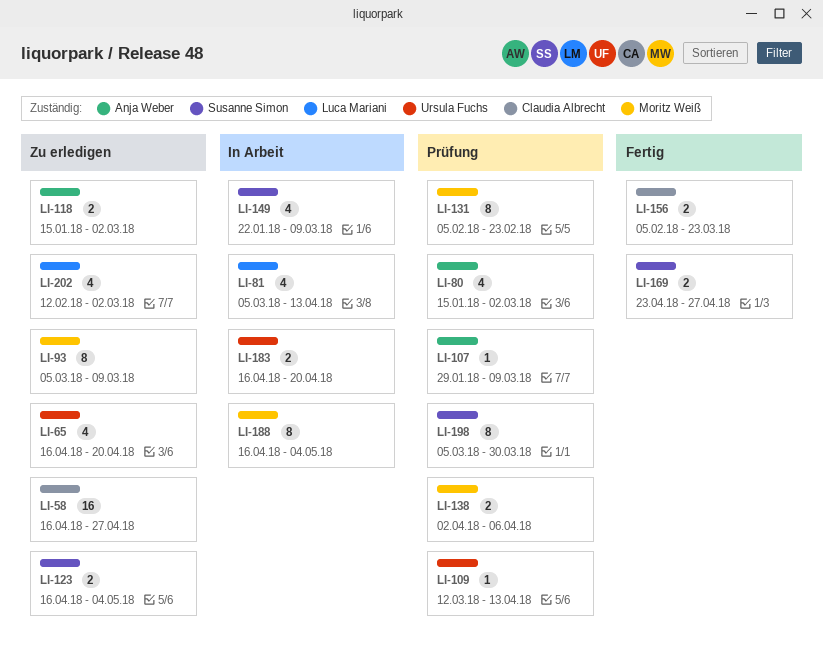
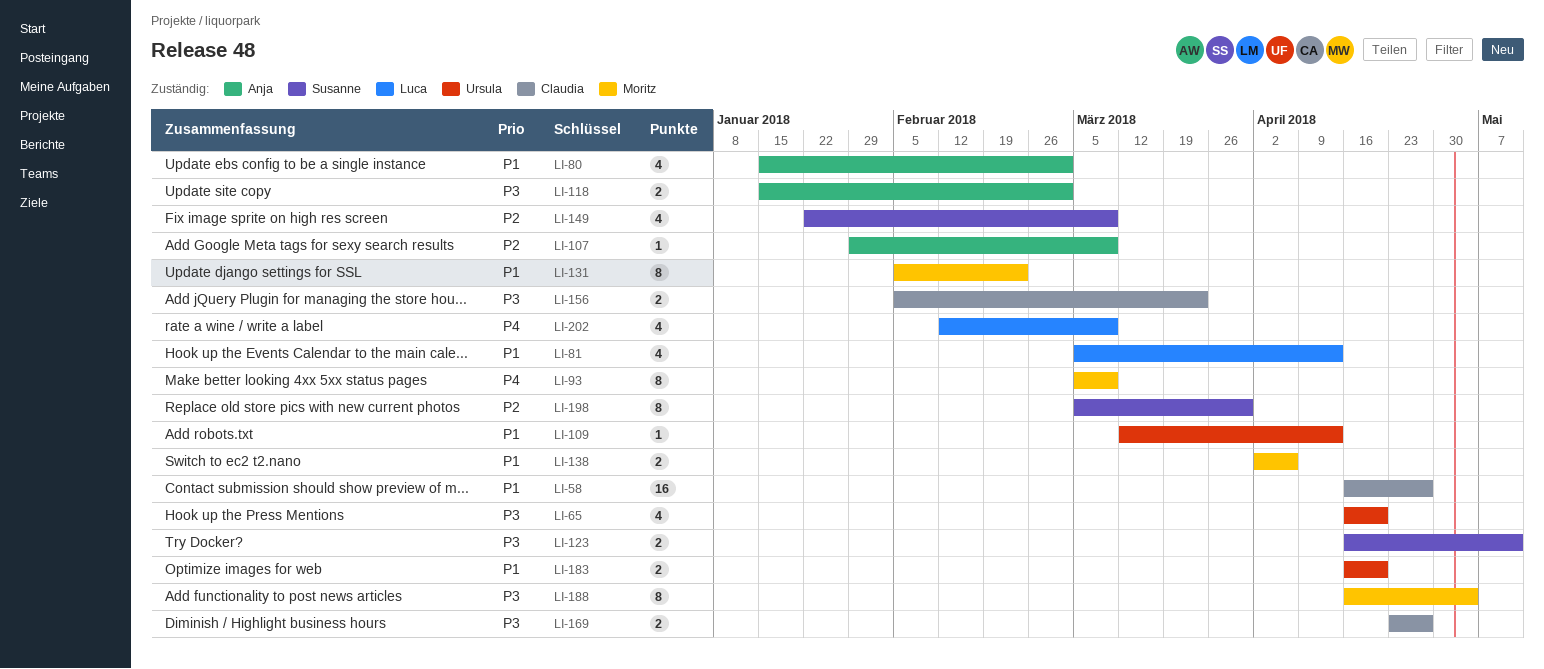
LI-123, due: May 4 -> May 11
LI-169, owner: Susanne Simon -> Claudia Albrecht
LI-202, due: Mar 2 -> Mar 9

